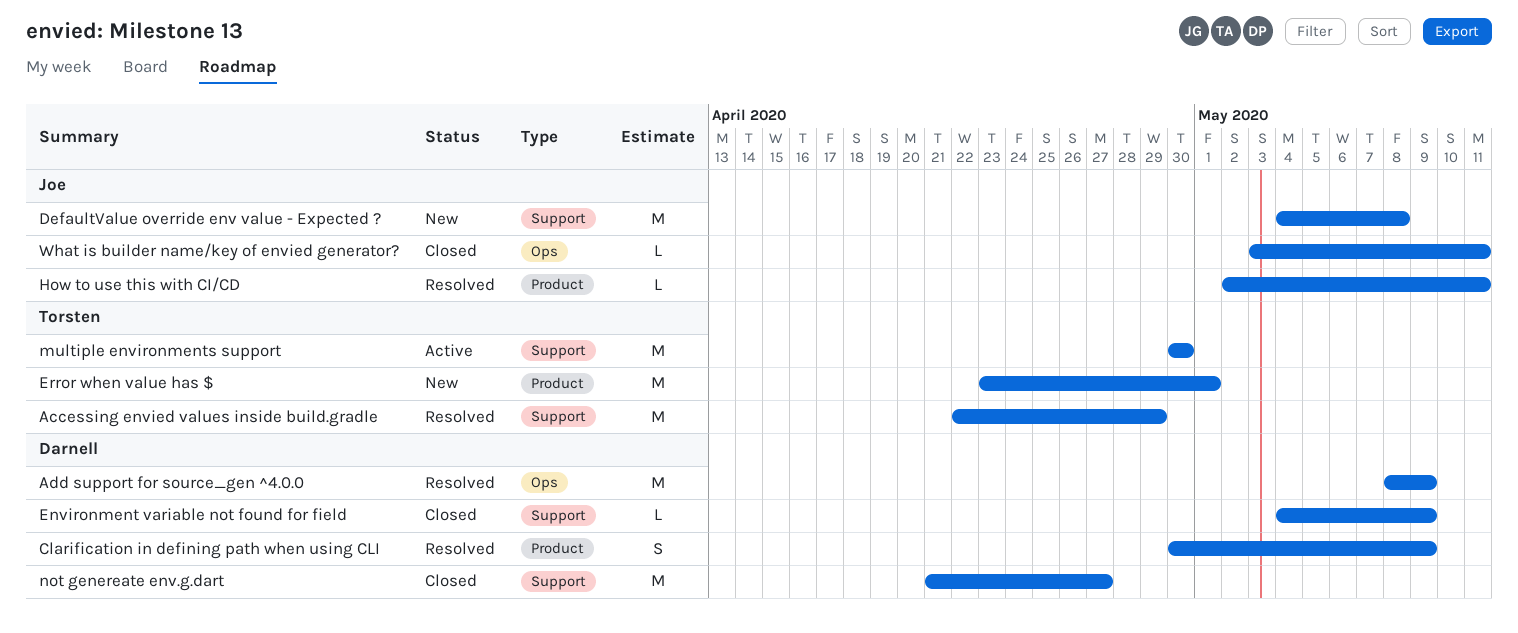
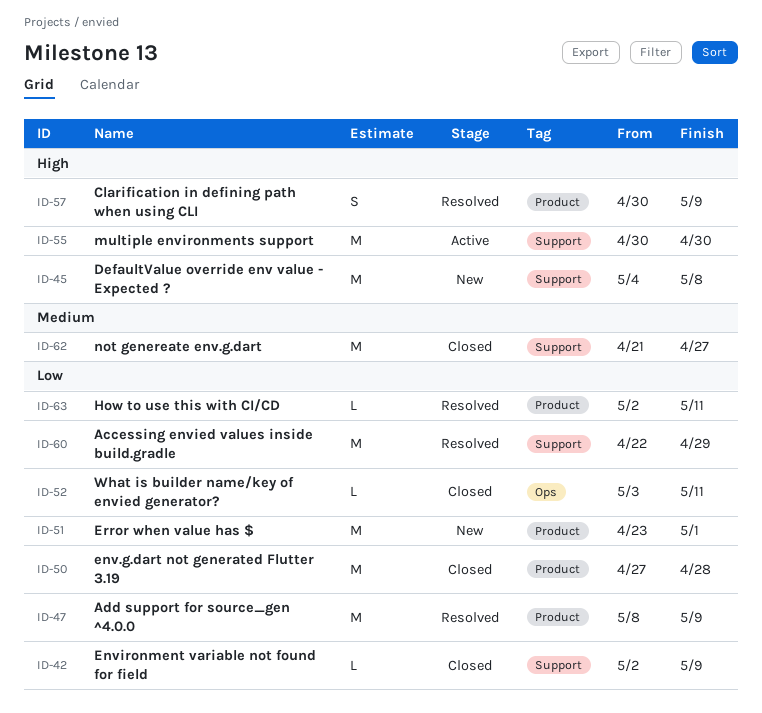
Add support for source_gen ^4.0.0, label: Ops -> Product
env.g.dart not generated Flutter 3.19: none -> present
Environment variable not found for field, start: May 4 -> May 2

